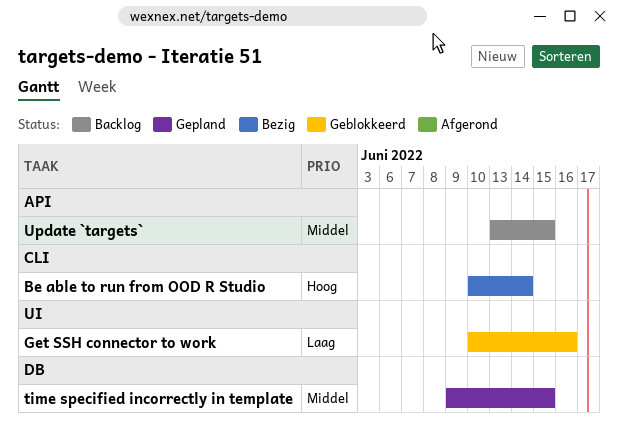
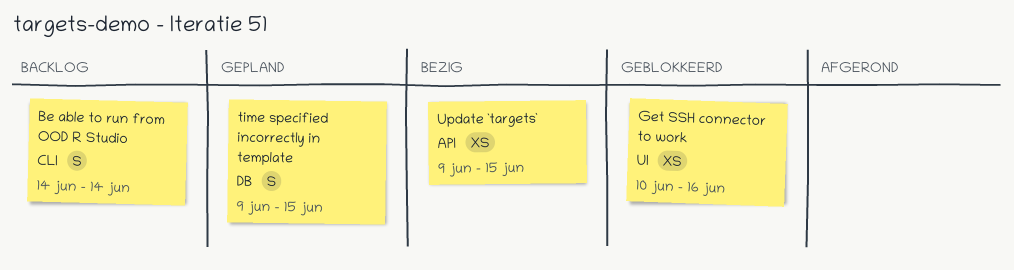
Be able to run from OOD R Studio, status: Bezig -> Backlog
Be able to run from OOD R Studio, start: Jun 10 -> Jun 14
Update `targets`, status: Backlog -> Bezig
Update `targets`, start: Jun 13 -> Jun 9

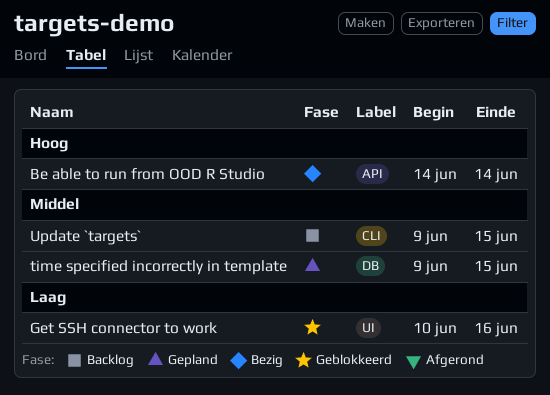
Be able to run from OOD R Studio, status: Backlog -> Bezig
Be able to run from OOD R Studio, label: CLI -> API
Update `targets`, status: Bezig -> Backlog
Update `targets`, label: API -> CLI

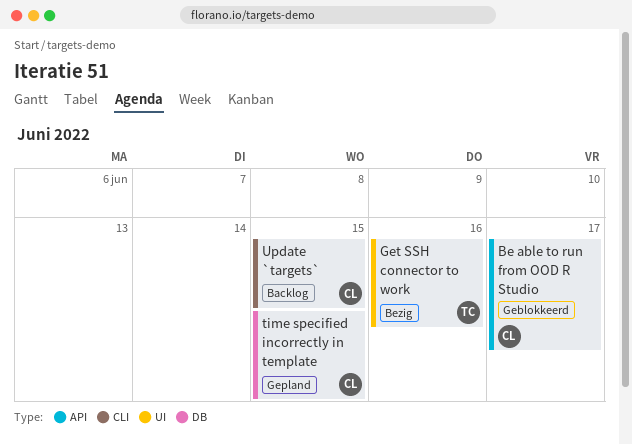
Be able to run from OOD R Studio, status: Bezig -> Geblokkeerd
Be able to run from OOD R Studio, due: Jun 14 -> Jun 17
Get SSH connector to work, status: Geblokkeerd -> Bezig

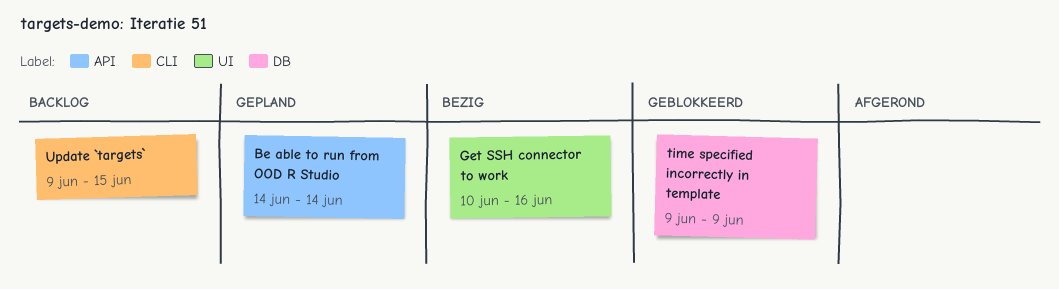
Be able to run from OOD R Studio, status: Geblokkeerd -> Gepland
Be able to run from OOD R Studio, due: Jun 17 -> Jun 14
time specified incorrectly in template, status: Gepland -> Geblokkeerd
time specified incorrectly in template, due: Jun 15 -> Jun 9

